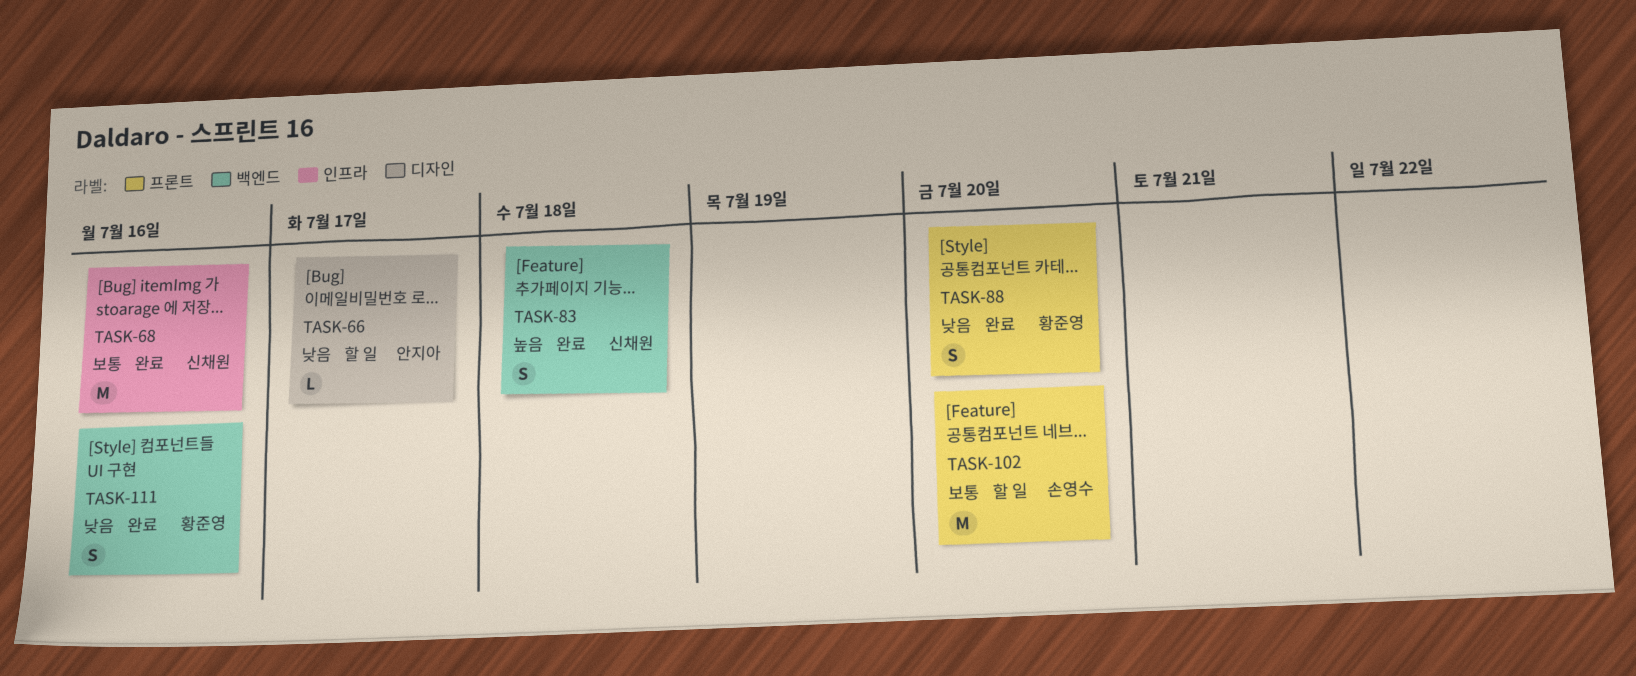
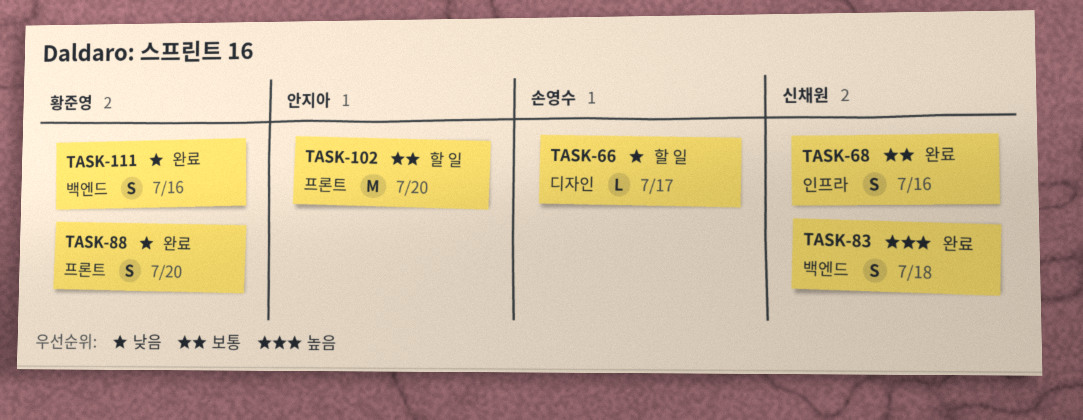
TASK-66, owner: 안지아 -> 손영수
TASK-68, estimate: M -> S
TASK-102, owner: 손영수 -> 안지아

